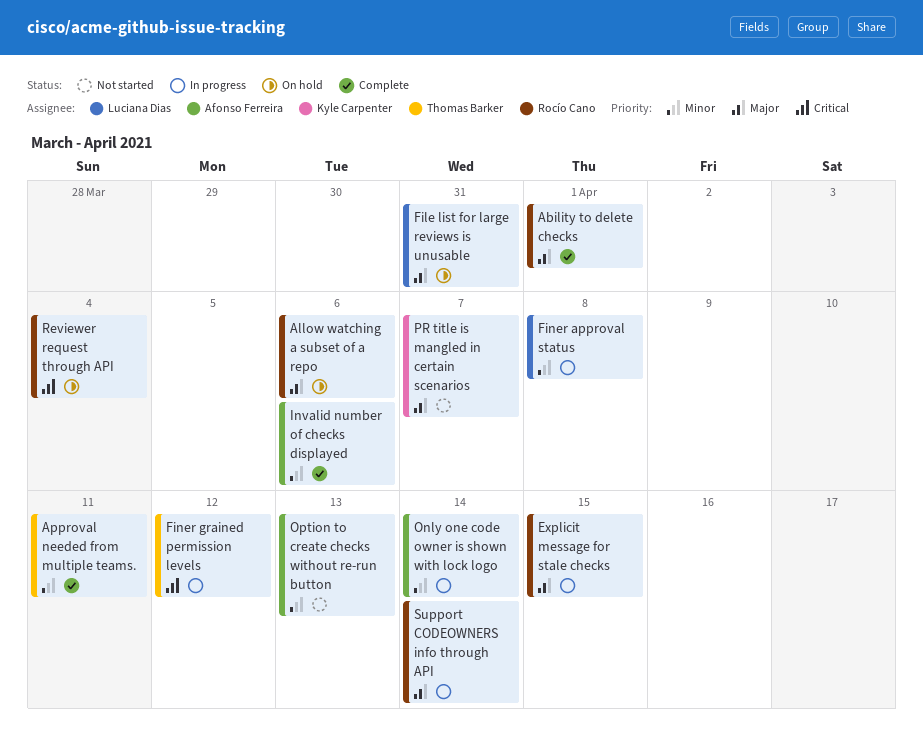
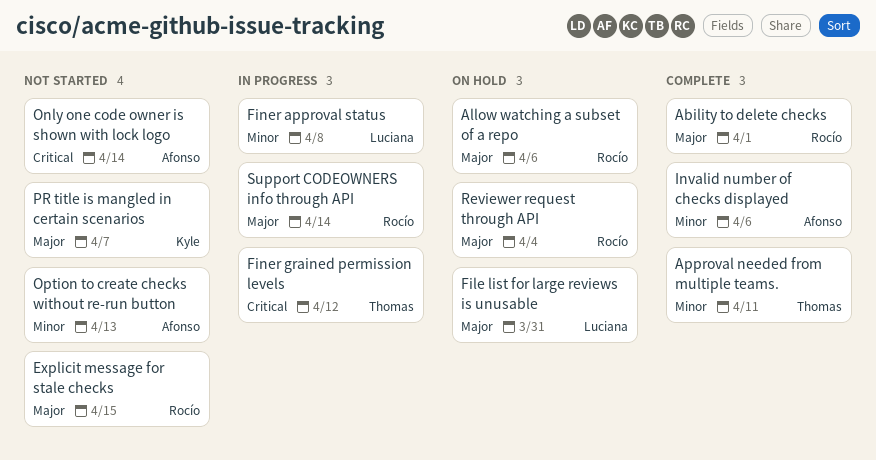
Explicit message for stale checks, status: In progress -> Not started
Only one code owner is shown with lock logo, status: In progress -> Not started
Only one code owner is shown with lock logo, priority: Minor -> Critical
Reviewer request through API, priority: Critical -> Major

